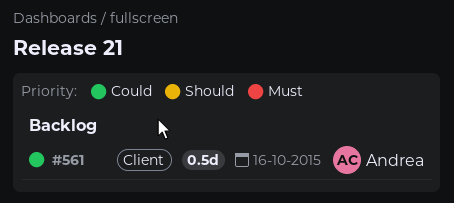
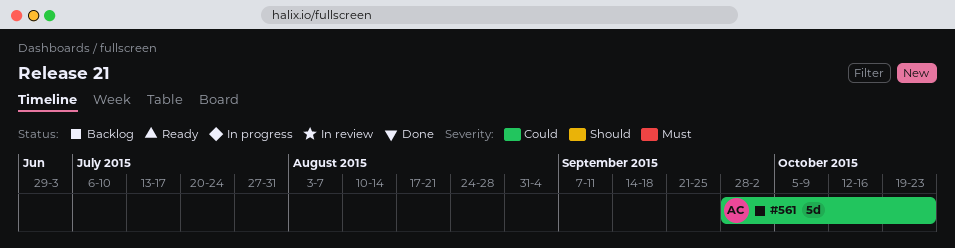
#561, estimate: 0.5d -> 5d
#561, due: Oct 16 -> Oct 23

